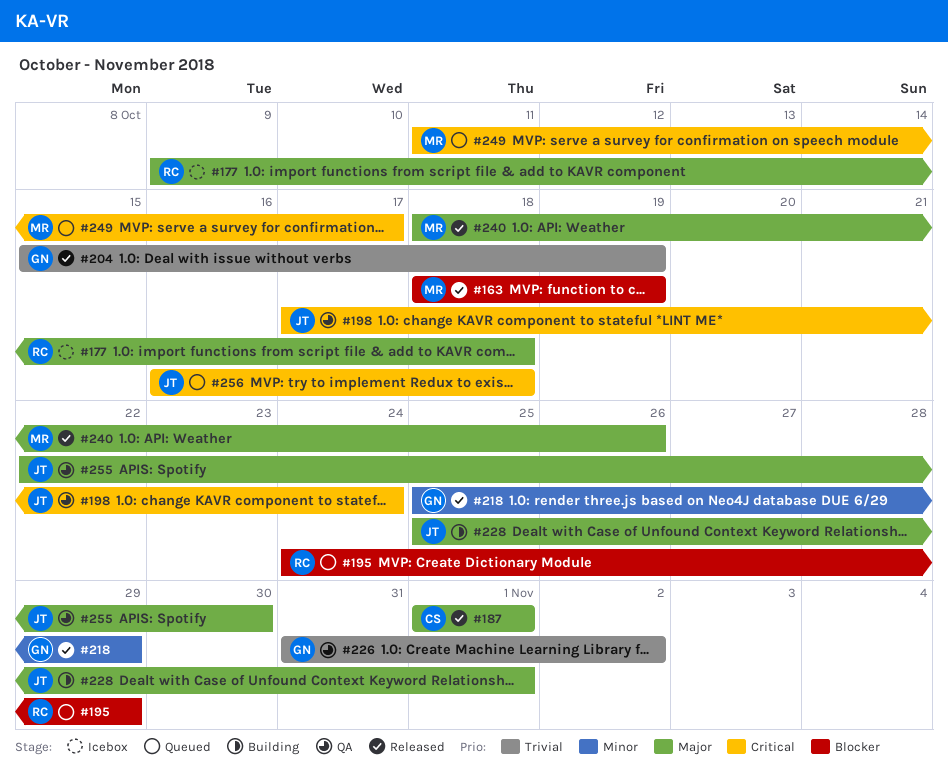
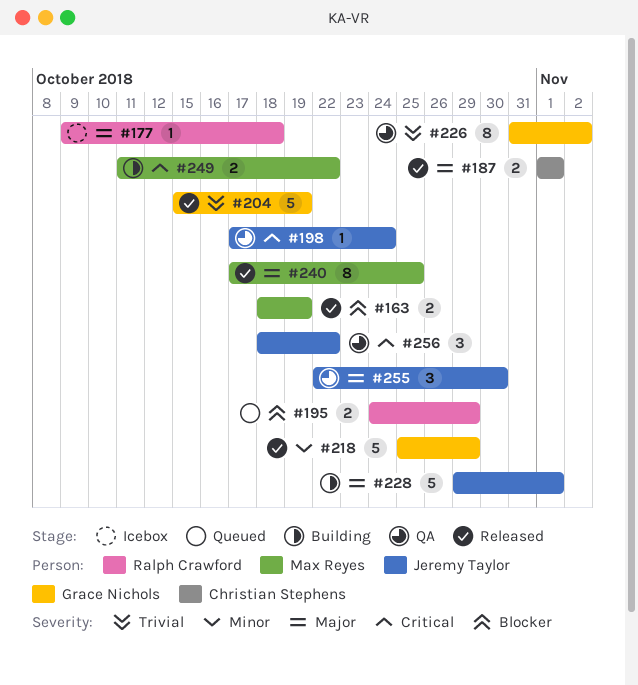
#228, start: Oct 25 -> Oct 29
#240, start: Oct 18 -> Oct 17
#240, due: Oct 26 -> Oct 25
#249, status: Queued -> Building
#249, due: Oct 17 -> Oct 22
#256, status: Queued -> QA
#256, start: Oct 16 -> Oct 18
#256, due: Oct 18 -> Oct 22

